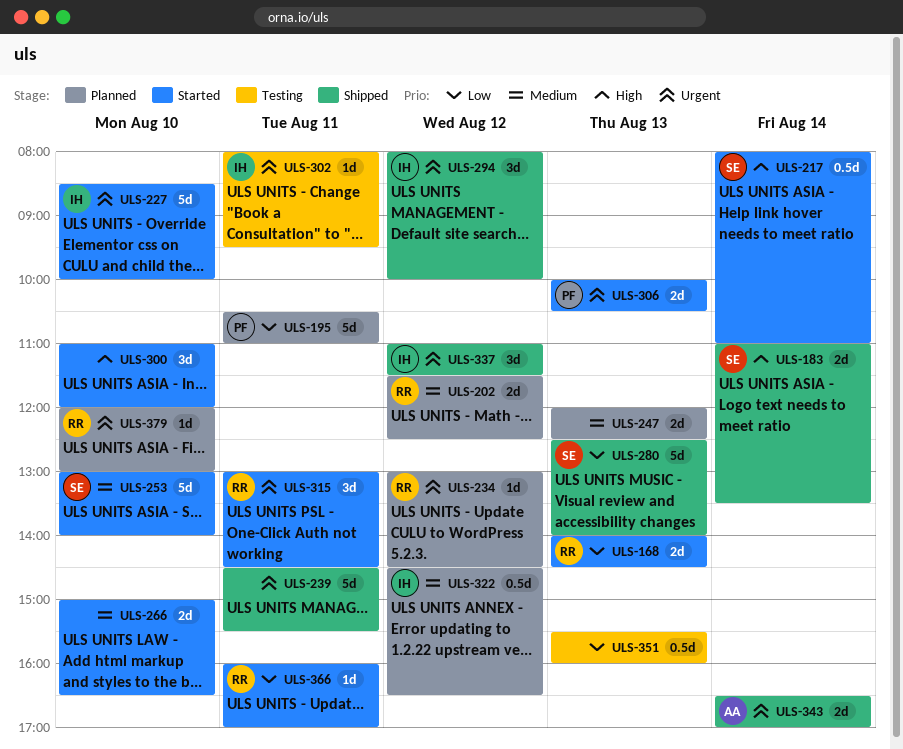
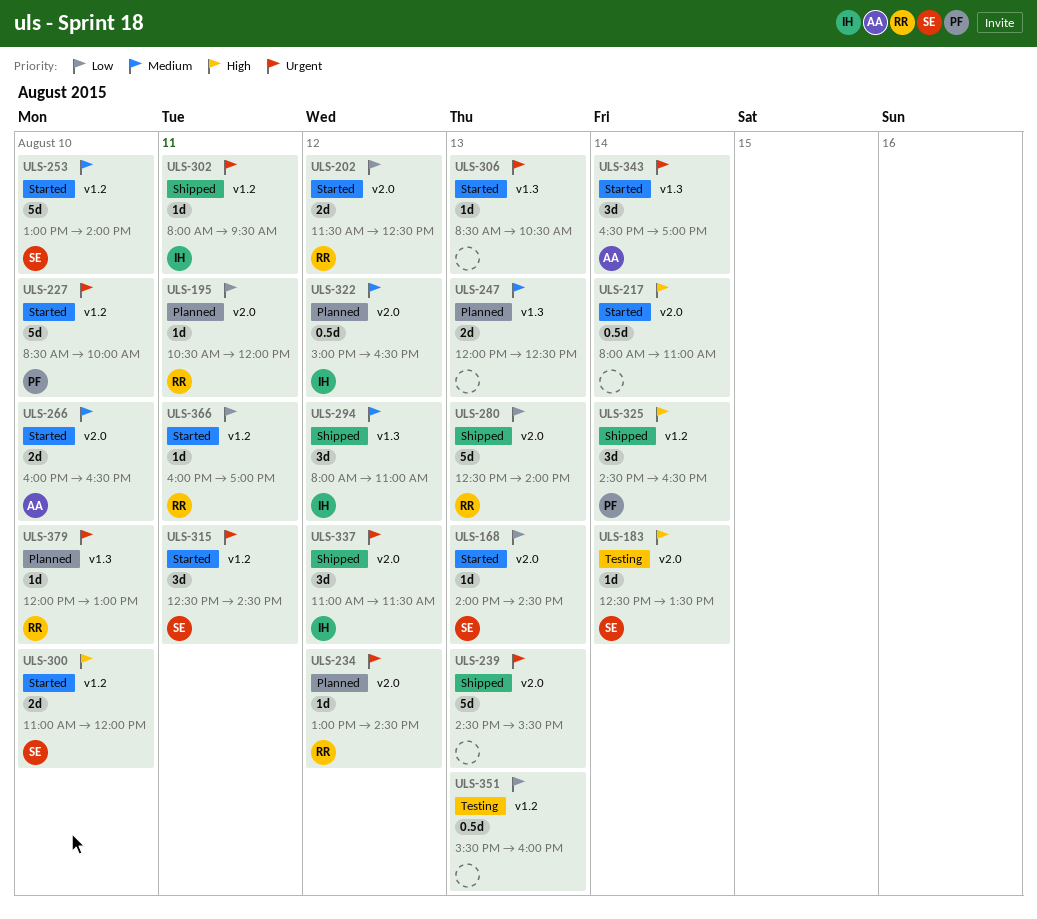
ULS-168, owner: RR -> SE
ULS-168, estimate: 2d -> 1d
ULS-183, status: Shipped -> Testing
ULS-183, estimate: 2d -> 1d
ULS-183, begins: 11:00 -> 12:30
ULS-195, owner: PF -> RR
ULS-195, estimate: 5d -> 1d
ULS-195, ends: 11:00 -> 12:00
ULS-202, status: Planned -> Started
ULS-202, priority: Medium -> Low
ULS-217, owner: SE -> none
ULS-227, owner: IH -> PF
ULS-239, day: Aug 11 -> Aug 13
ULS-266, owner: none -> AA
ULS-266, begins: 15:00 -> 16:00
ULS-280, owner: SE -> RR
ULS-294, priority: Urgent -> Medium
ULS-294, ends: 10:00 -> 11:00
ULS-300, owner: none -> SE
ULS-300, estimate: 3d -> 2d
ULS-302, status: Testing -> Shipped
ULS-306, owner: PF -> none
ULS-306, estimate: 2d -> 1d
ULS-306, begins: 10:00 -> 08:30
ULS-315, owner: RR -> SE
ULS-315, begins: 13:00 -> 12:30
ULS-322, begins: 14:30 -> 15:00
ULS-325: none -> present
ULS-343, status: Shipped -> Started
ULS-343, estimate: 2d -> 3d

